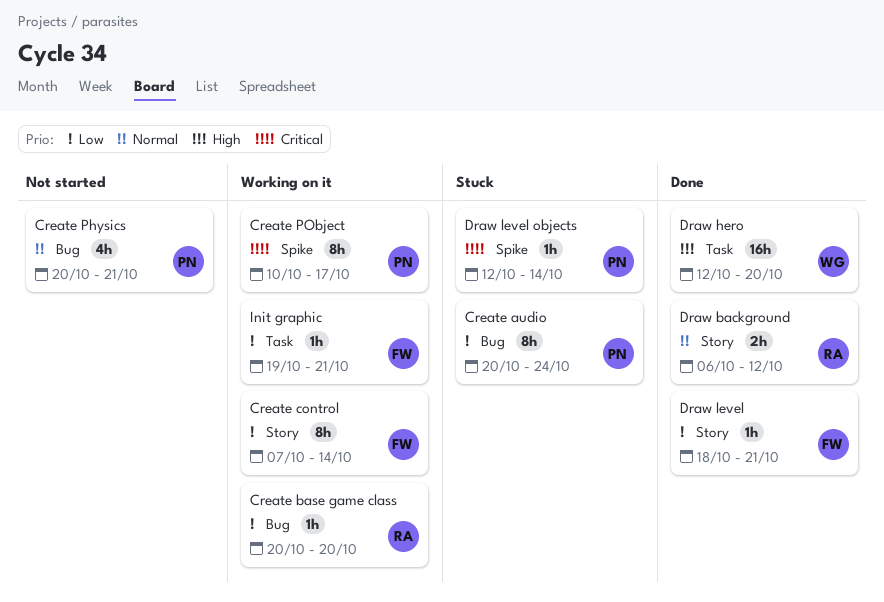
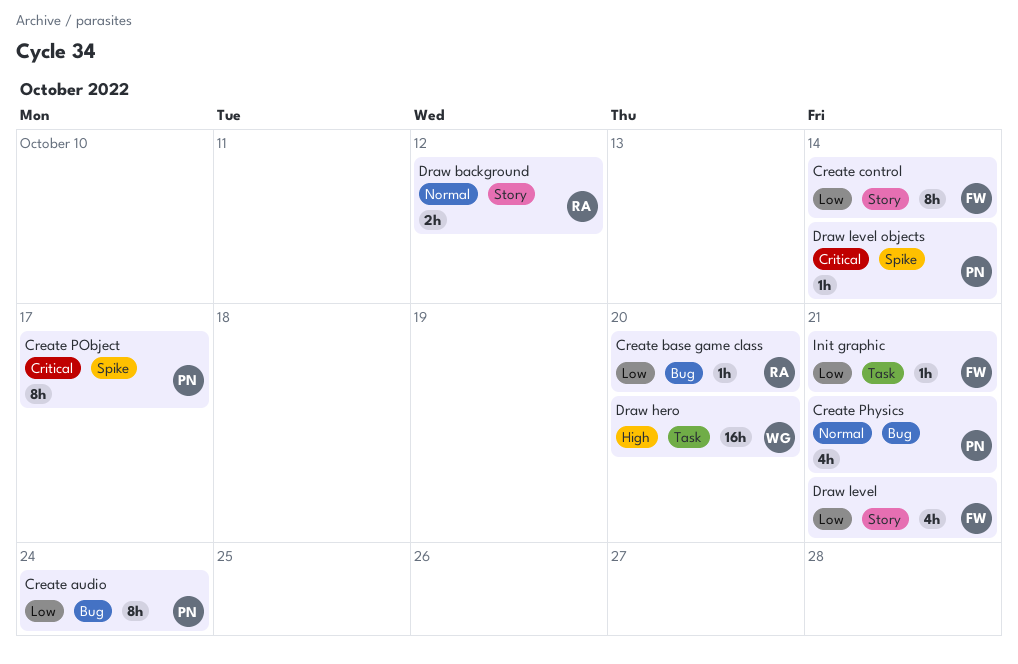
Draw level, estimate: 1h -> 4h

